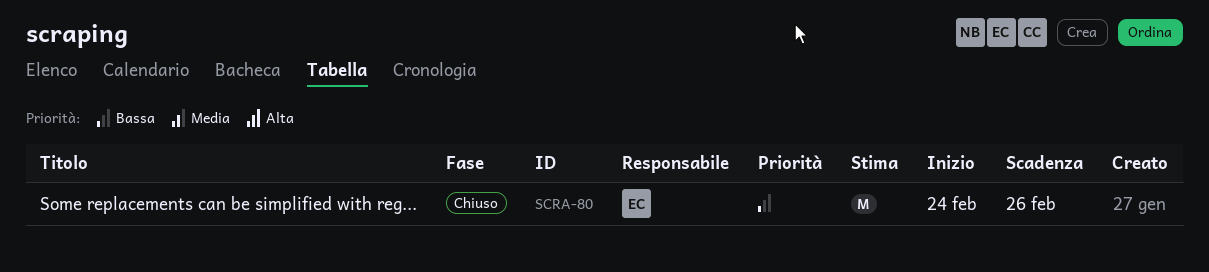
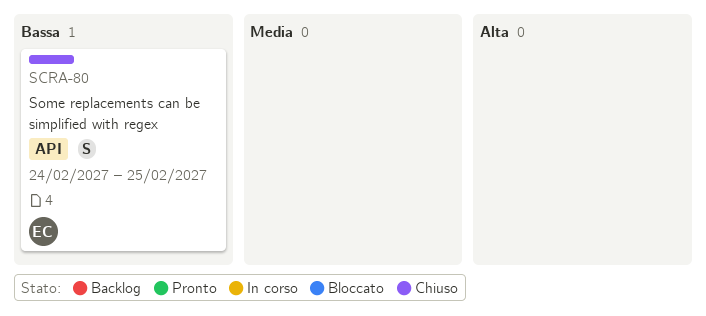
SCRA-80, estimate: M -> S
SCRA-80, due: Feb 26 -> Feb 25

